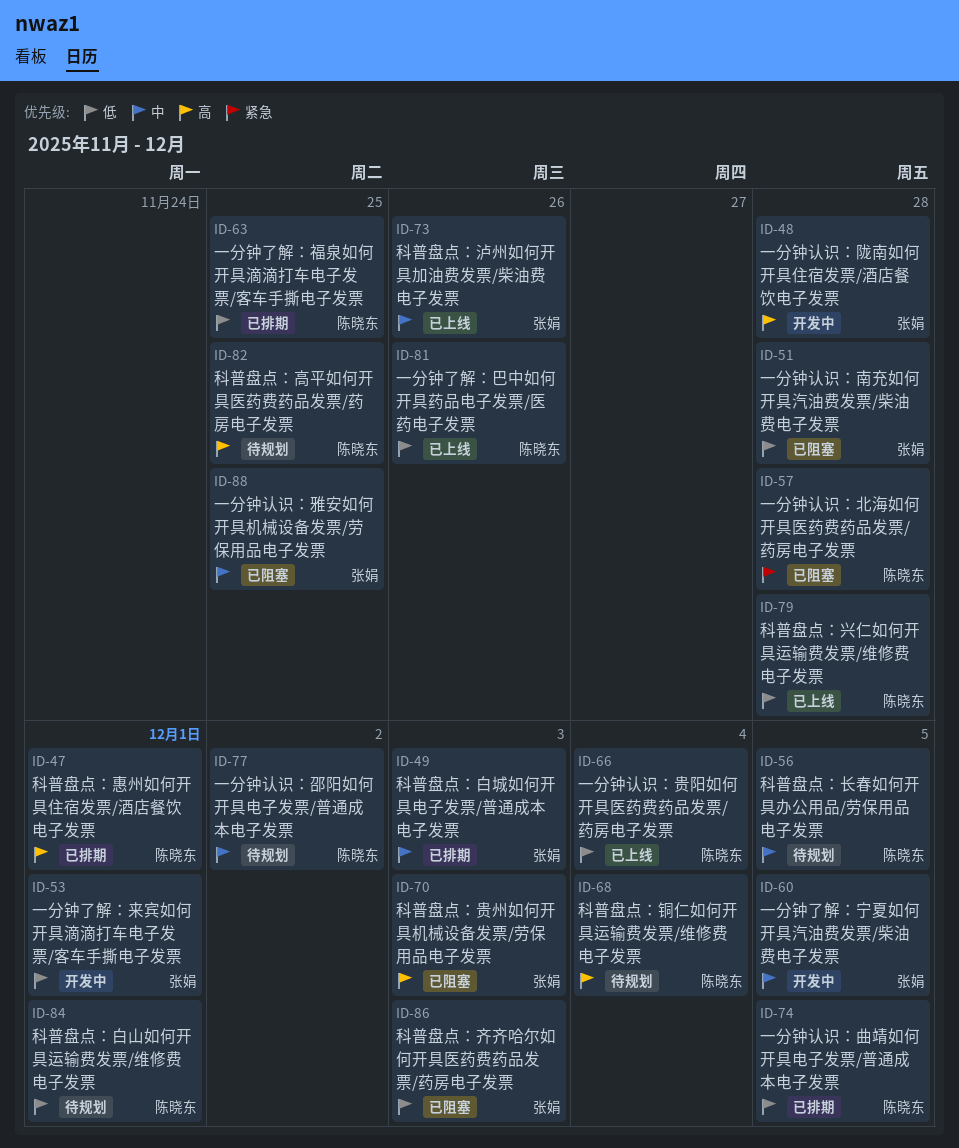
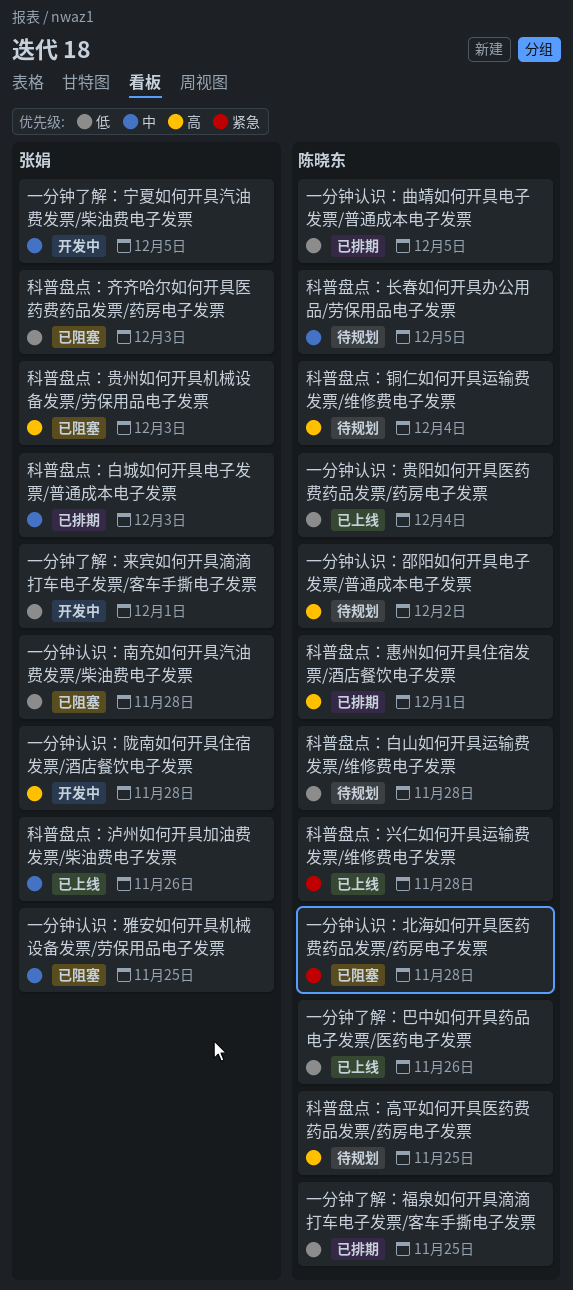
一分钟认识：邵阳如何开具电子发票/普通成本电子发票, priority: 中 -> 高
科普盘点：兴仁如何开具运输费发票/维修费电子发票, priority: 低 -> 紧急
科普盘点：白山如何开具运输费发票/维修费电子发票, due: Dec 1 -> Nov 28

